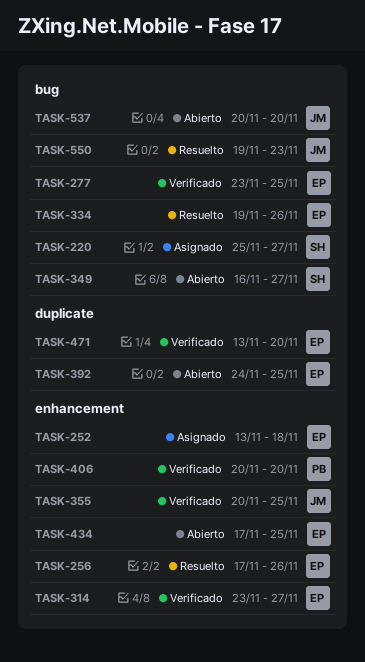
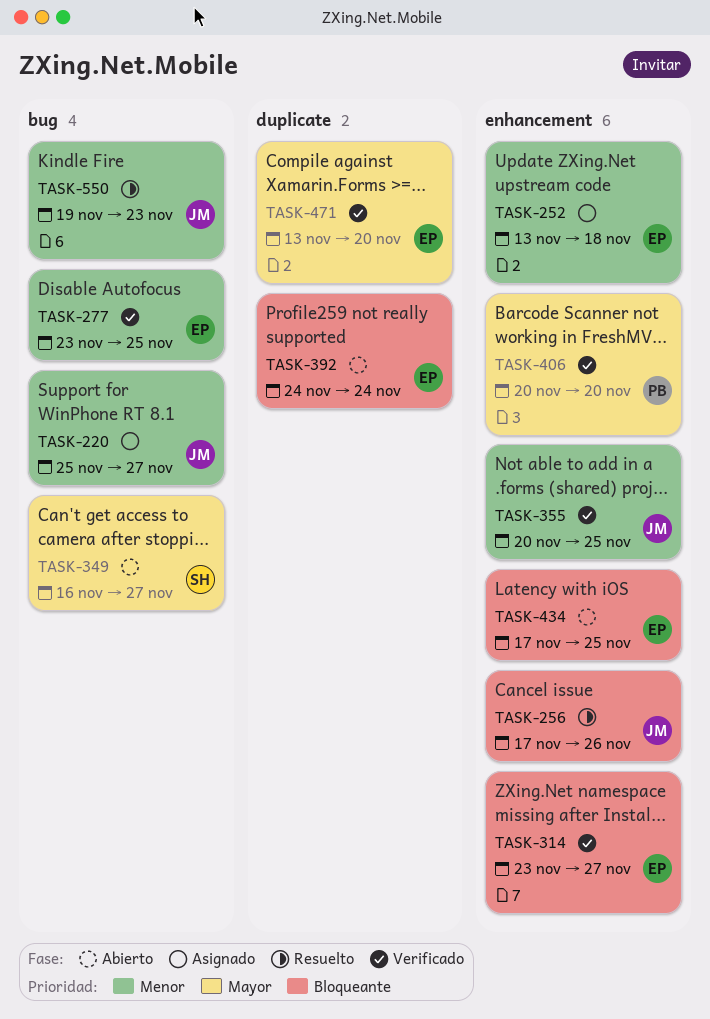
TASK-220, owner: SH -> JM
TASK-256, owner: EP -> JM
TASK-334: present -> none
TASK-392, due: Nov 25 -> Nov 24
TASK-537: present -> none

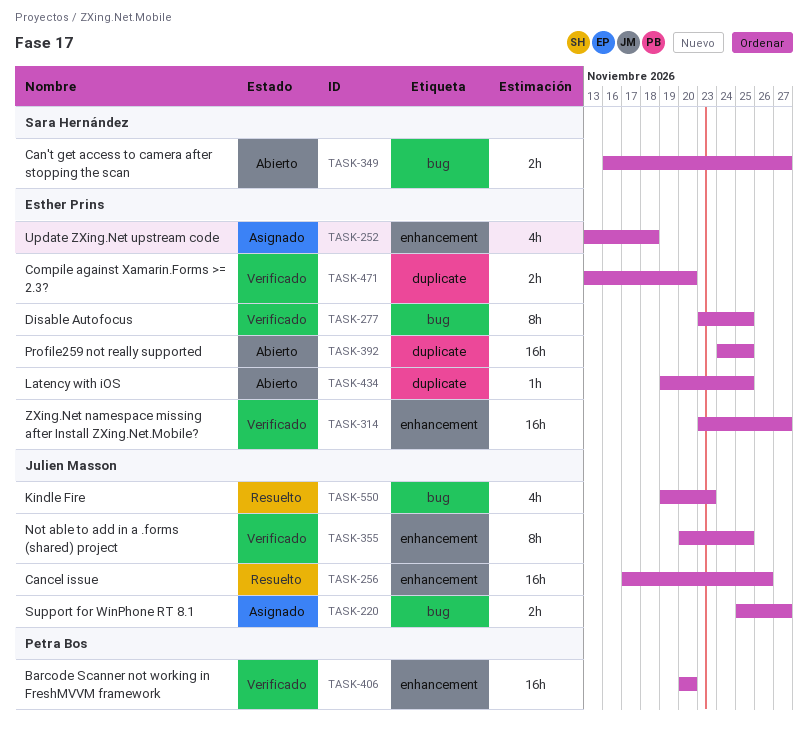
TASK-392, due: Nov 24 -> Nov 25
TASK-434, label: enhancement -> duplicate
TASK-434, start: Nov 17 -> Nov 19

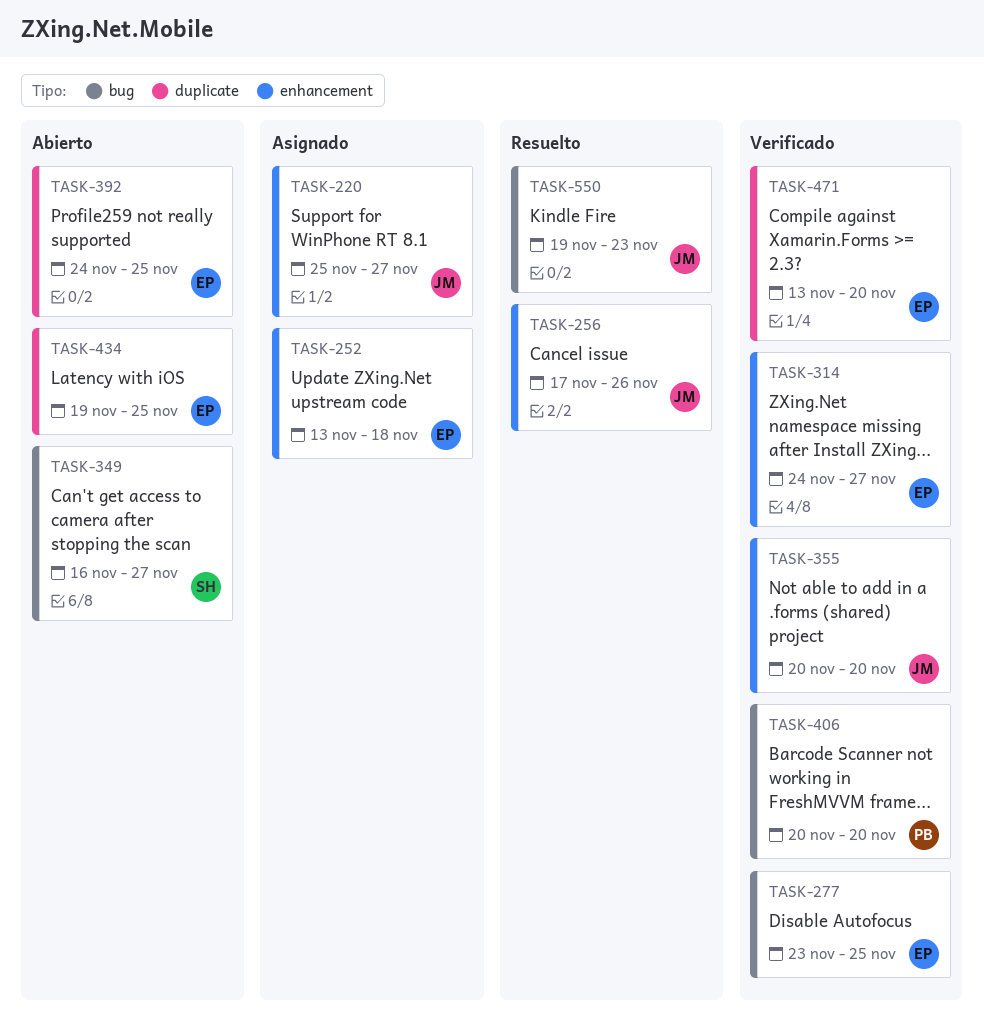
TASK-220, label: bug -> enhancement
TASK-314, start: Nov 23 -> Nov 24
TASK-355, due: Nov 25 -> Nov 20
TASK-406, label: enhancement -> bug

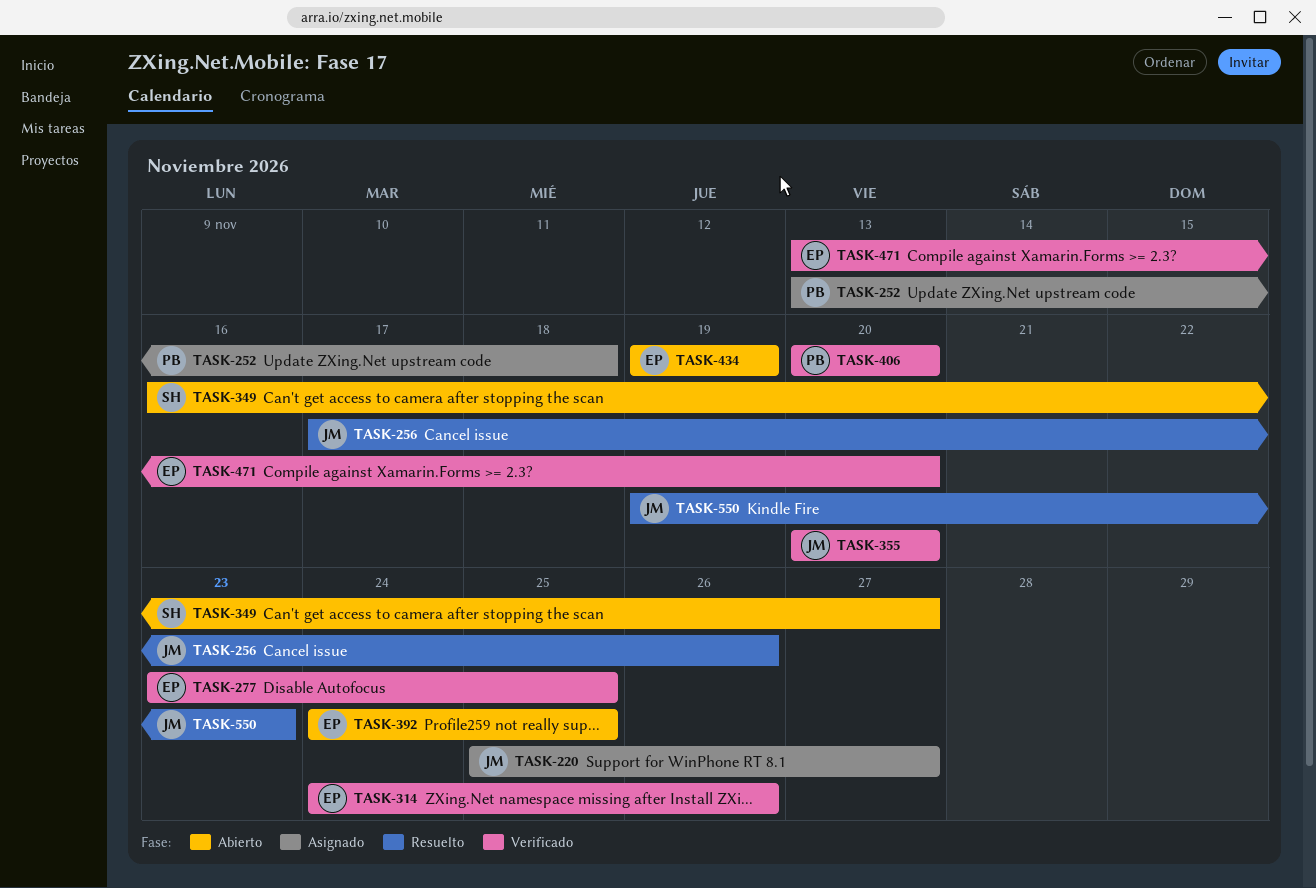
TASK-252, owner: EP -> PB
TASK-314, due: Nov 27 -> Nov 26
TASK-434, due: Nov 25 -> Nov 19

